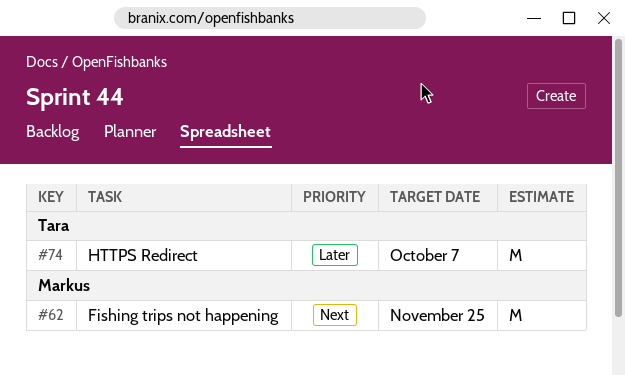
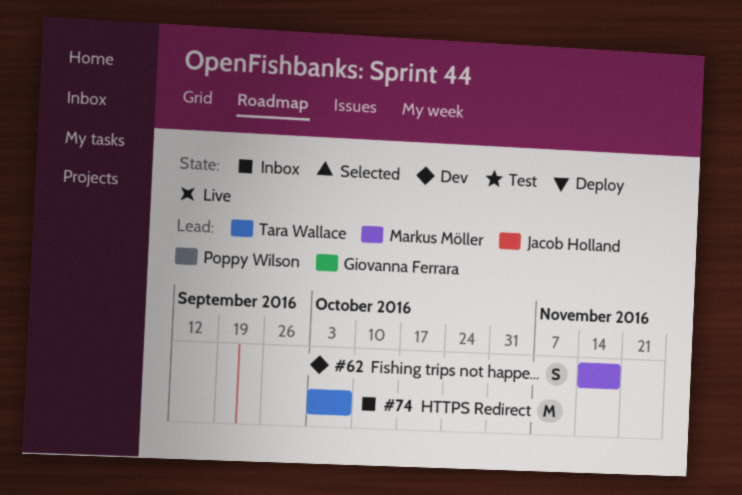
#62, estimate: M -> S
#62, due: Nov 25 -> Nov 18

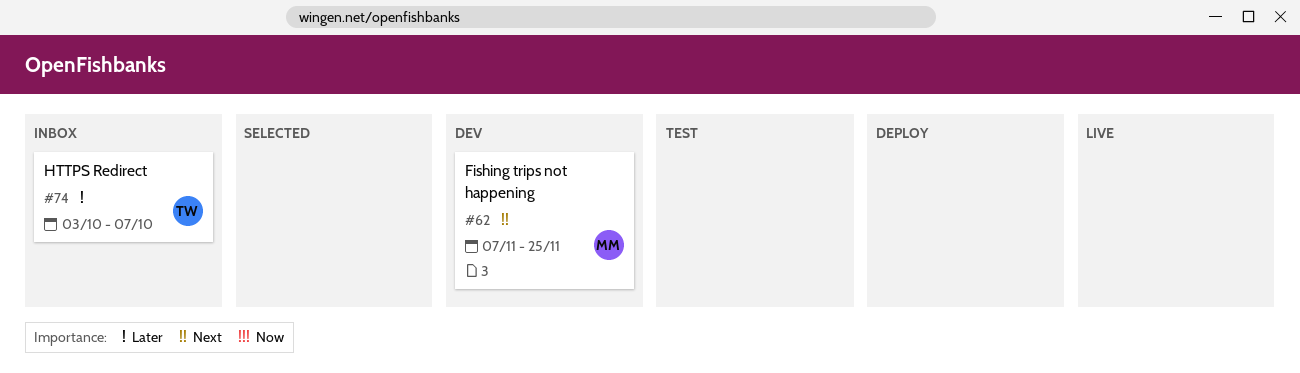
#62, start: Nov 14 -> Nov 7
#62, due: Nov 18 -> Nov 25

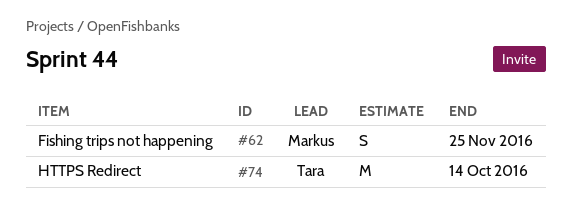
#74, due: Oct 7 -> Oct 14

